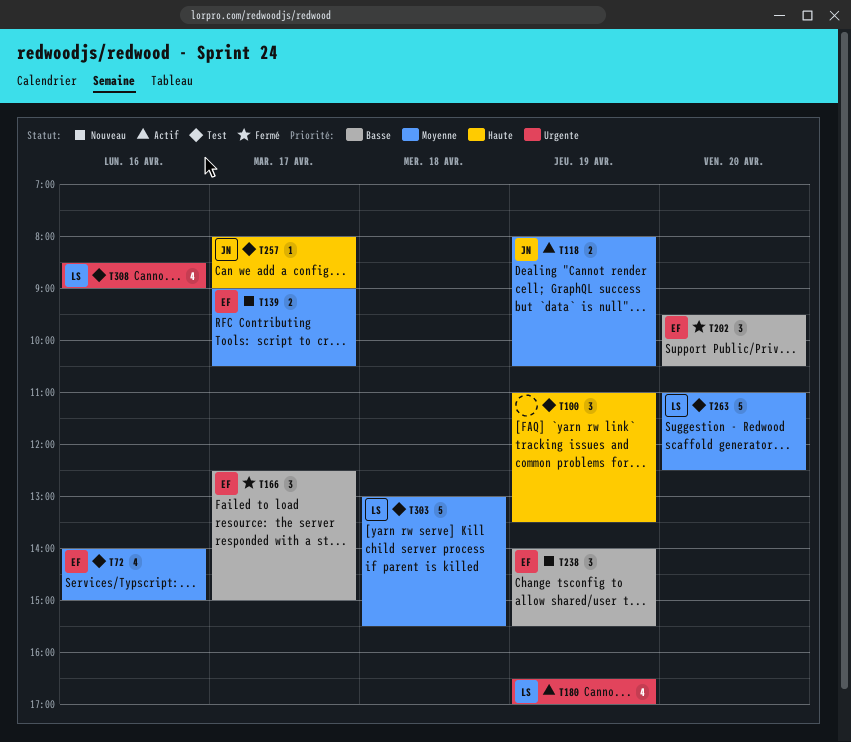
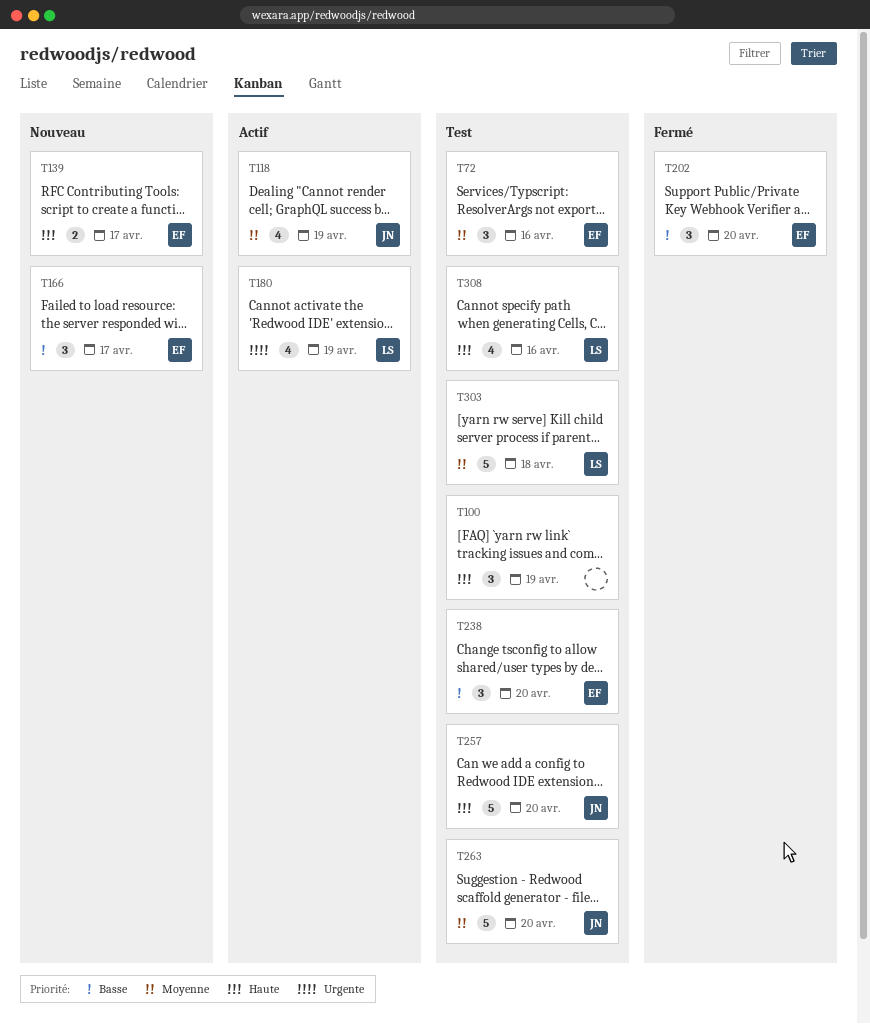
T72, estimate: 4 -> 3
T118, estimate: 2 -> 4
T139, priority: Moyenne -> Haute
T166, status: Fermé -> Nouveau
T238, status: Nouveau -> Test
T238, day: Apr 19 -> Apr 20
T257, estimate: 1 -> 5
T257, day: Apr 17 -> Apr 20
T263, owner: LS -> JN
T308, priority: Urgente -> Haute

